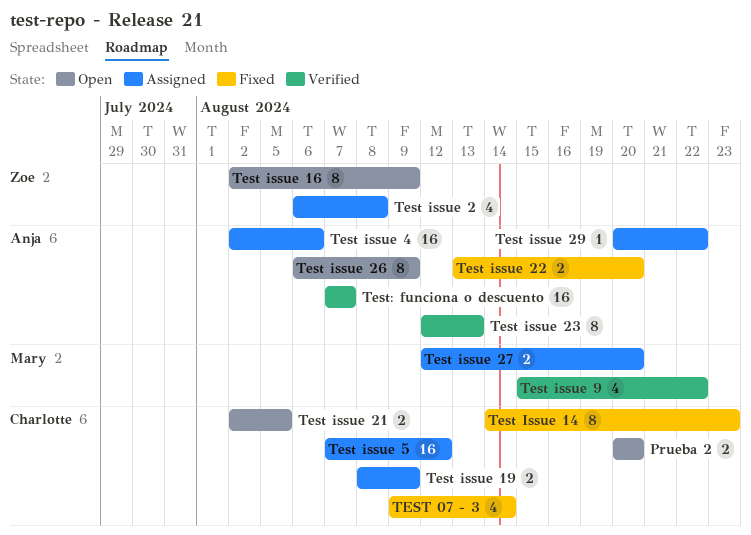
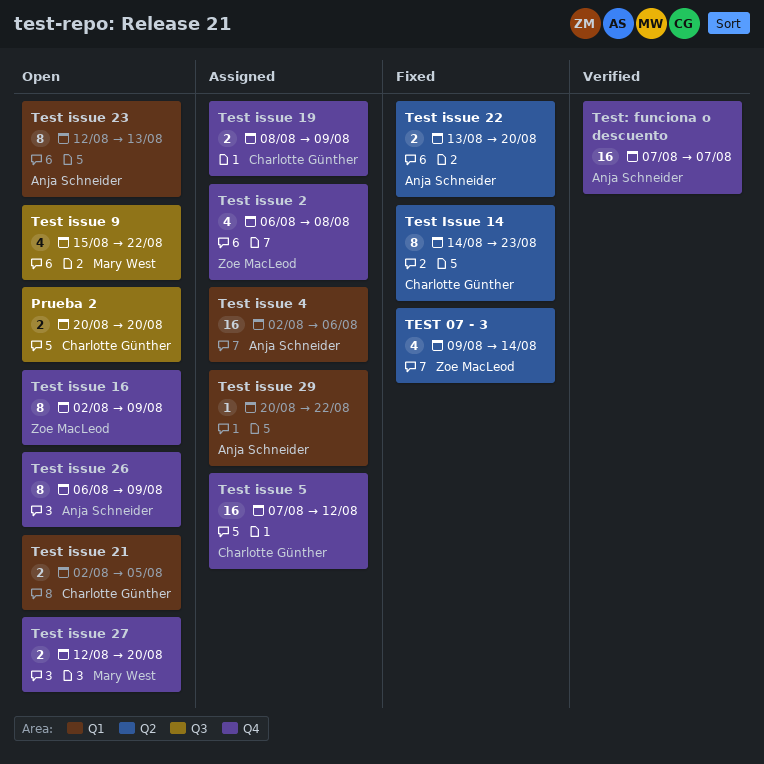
TEST 07 - 3, owner: Charlotte Günther -> Zoe MacLeod
Test issue 23, status: Verified -> Open
Test issue 27, status: Assigned -> Open
Test issue 9, status: Verified -> Open

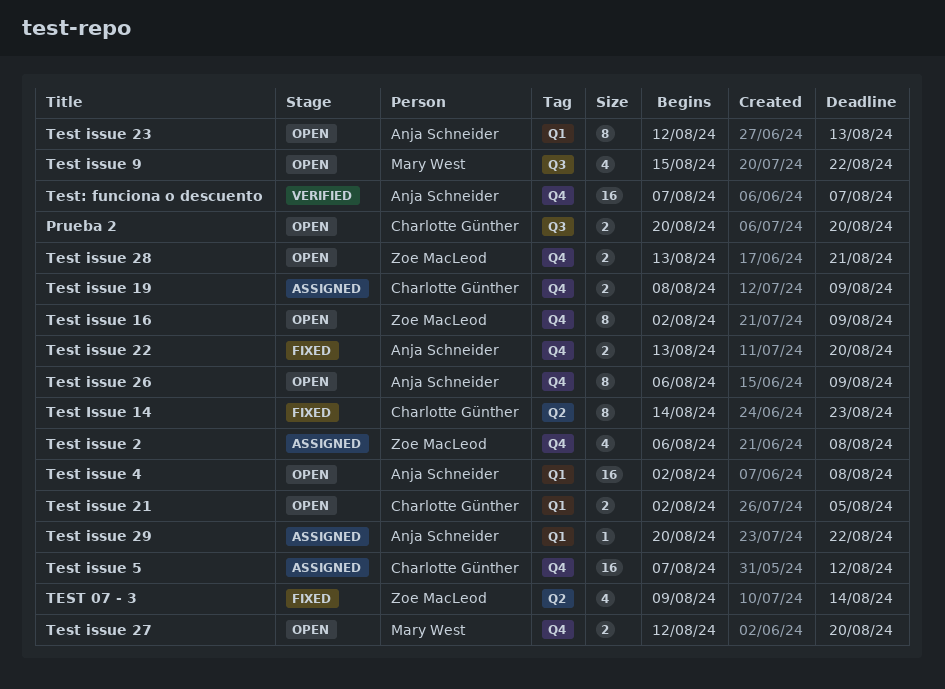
Test issue 22, label: Q2 -> Q4
Test issue 28: none -> present
Test issue 4, status: Assigned -> Open
Test issue 4, due: Aug 6 -> Aug 8

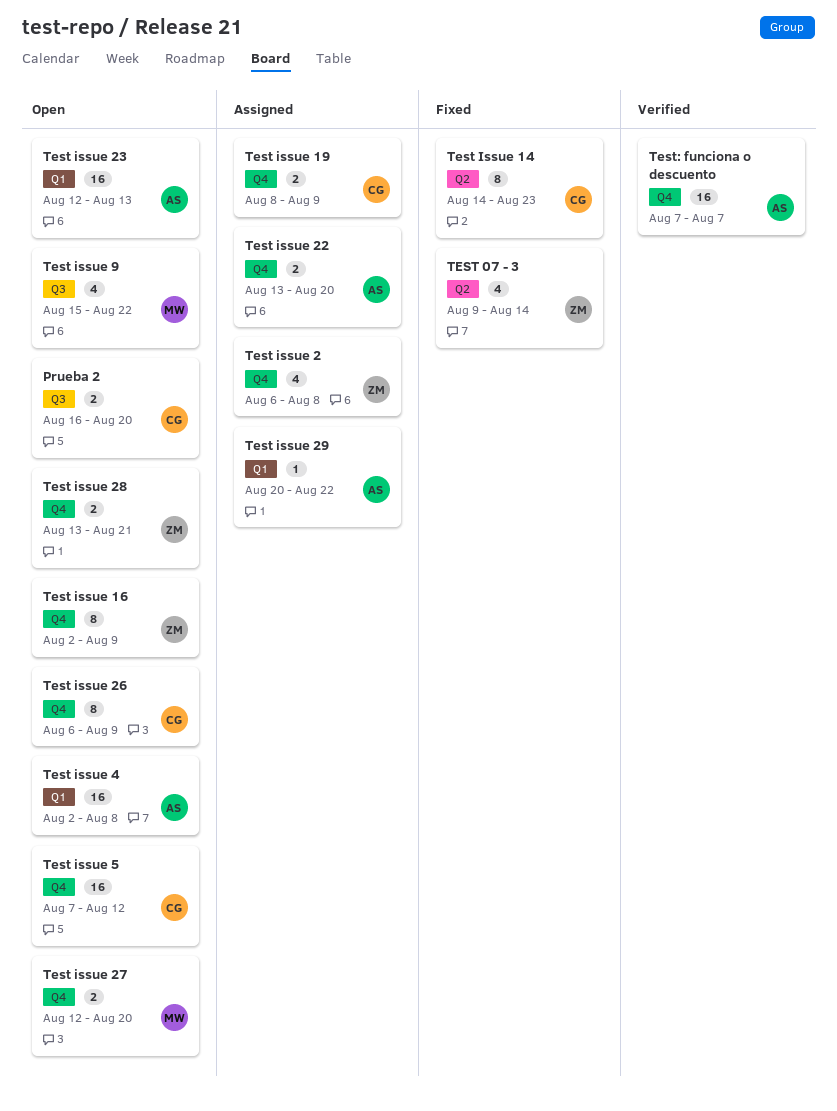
Prueba 2, start: Aug 20 -> Aug 16
Test issue 21: present -> none
Test issue 22, status: Fixed -> Assigned
Test issue 23, estimate: 8 -> 16
Test issue 26, owner: Anja Schneider -> Charlotte Günther
Test issue 5, status: Assigned -> Open

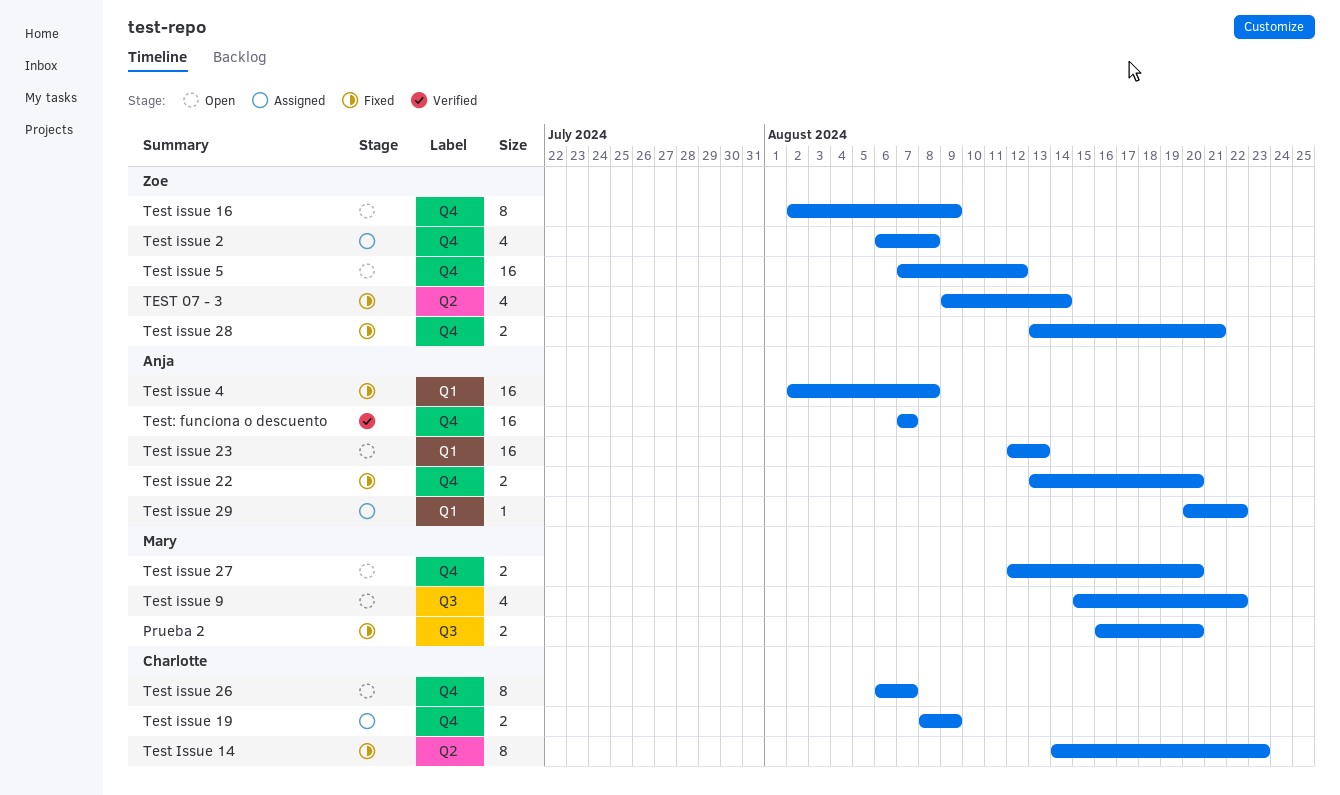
Prueba 2, status: Open -> Fixed
Prueba 2, owner: Charlotte -> Mary
Test issue 22, status: Assigned -> Fixed
Test issue 26, due: Aug 9 -> Aug 7
Test issue 28, status: Open -> Fixed
Test issue 4, status: Open -> Fixed
Test issue 5, owner: Charlotte -> Zoe

